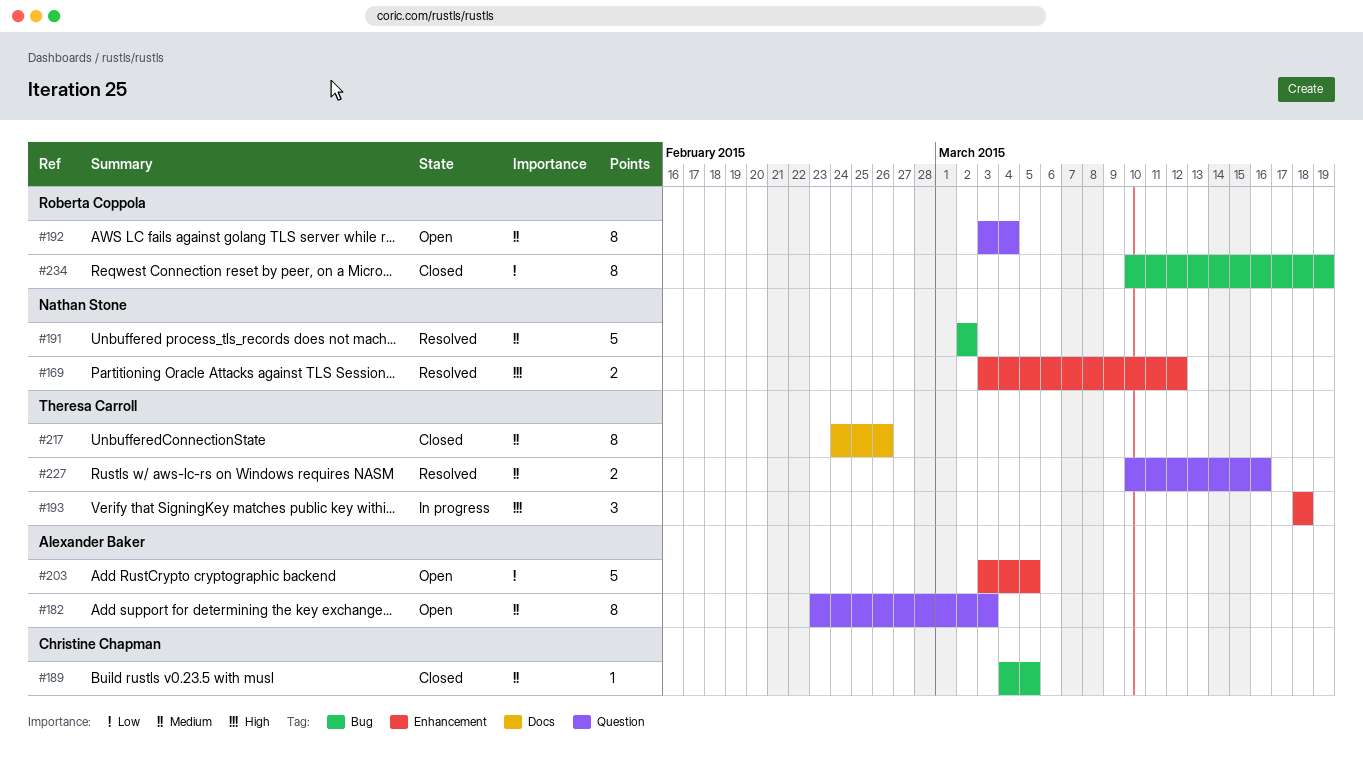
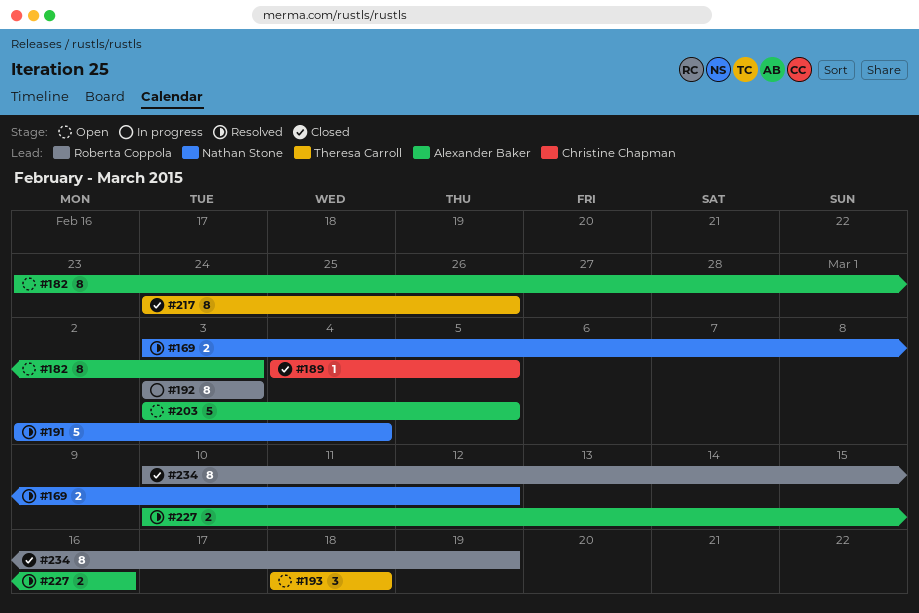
#191, due: Mar 2 -> Mar 4
#192, status: Open -> In progress
#192, due: Mar 4 -> Mar 3
#193, status: In progress -> Open
#227, owner: Theresa Carroll -> Alexander Baker

